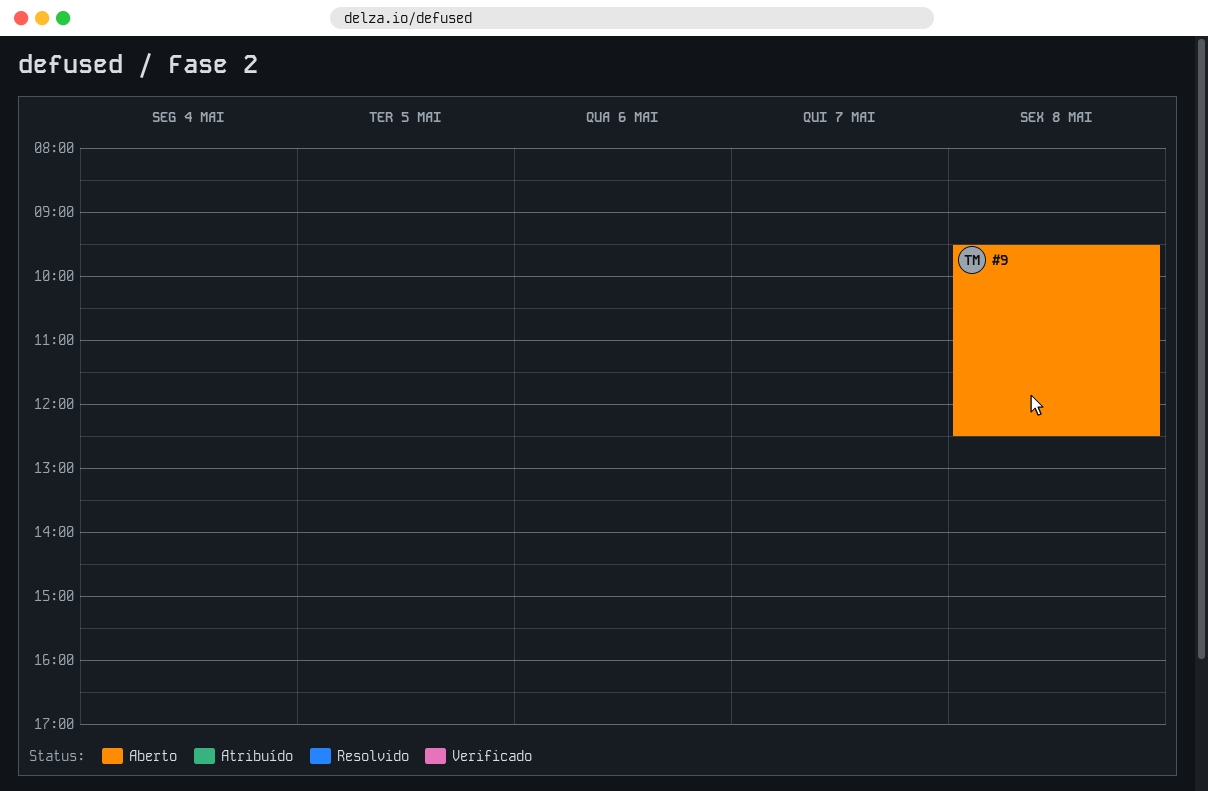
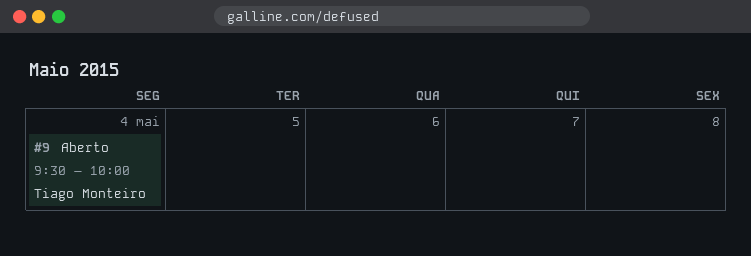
#9, day: May 8 -> May 4
#9, ends: 12:30 -> 10:00

